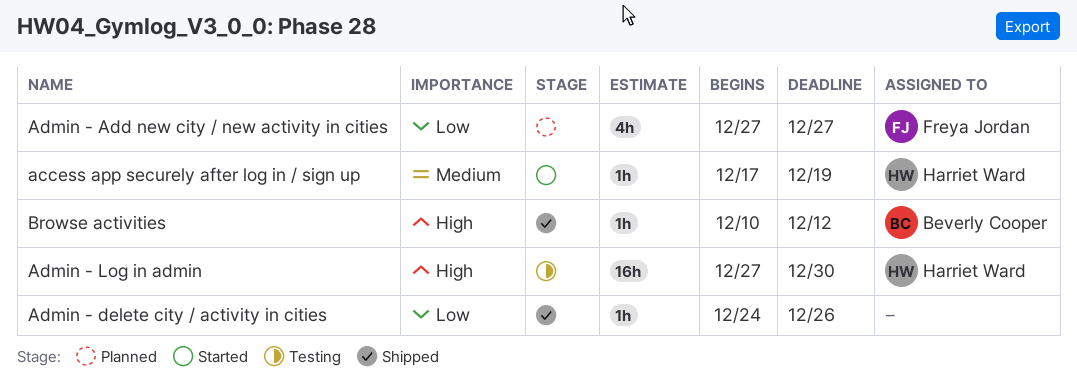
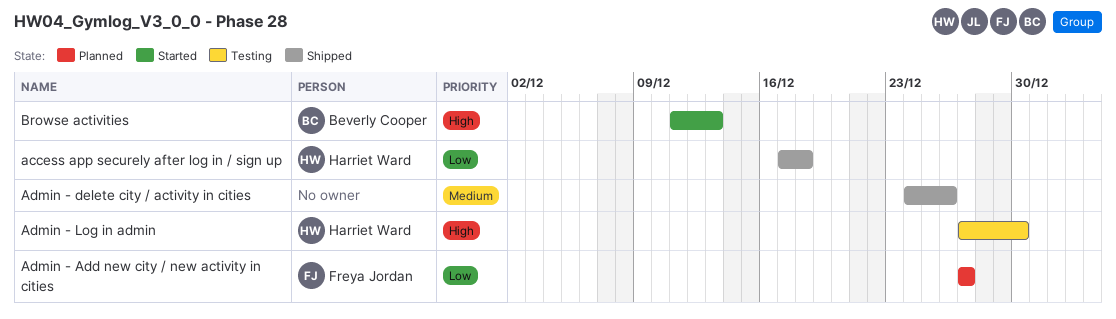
access app securely after log in / sign up, status: Started -> Shipped
access app securely after log in / sign up, priority: Medium -> Low
access app securely after log in / sign up, due: Dec 19 -> Dec 18
Admin - delete city / activity in cities, priority: Low -> Medium
Browse activities, status: Shipped -> Started
Browse activities, start: Dec 10 -> Dec 11
Browse activities, due: Dec 12 -> Dec 13

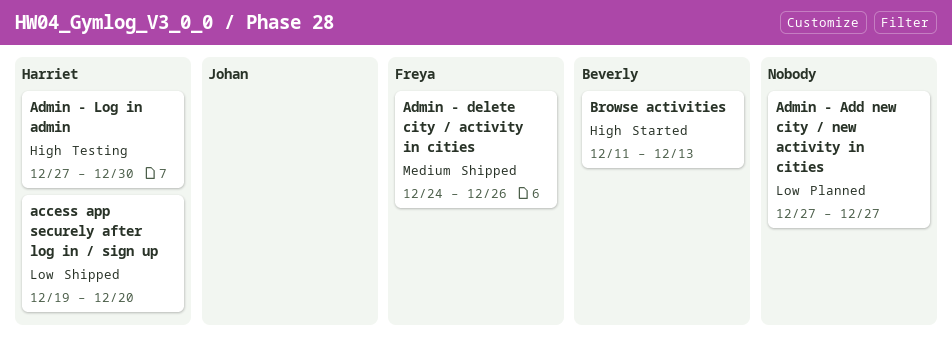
access app securely after log in / sign up, start: Dec 17 -> Dec 19
access app securely after log in / sign up, due: Dec 18 -> Dec 20
Admin - Add new city / new activity in cities, owner: Freya Jordan -> none
Admin - delete city / activity in cities, owner: none -> Freya Jordan

